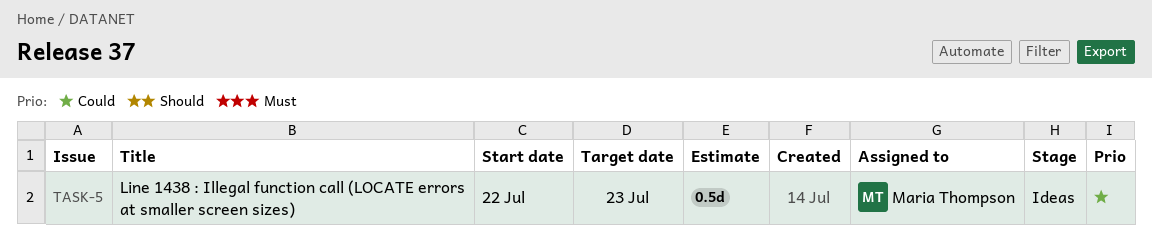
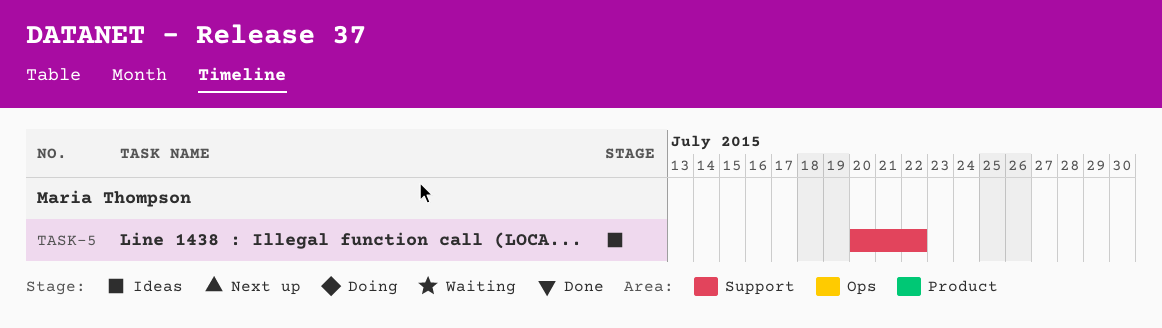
TASK-5, start: Jul 22 -> Jul 20
TASK-5, due: Jul 23 -> Jul 22

